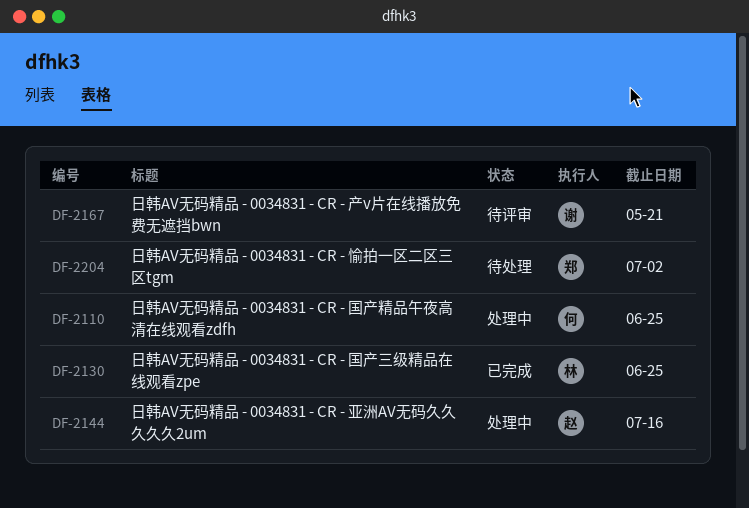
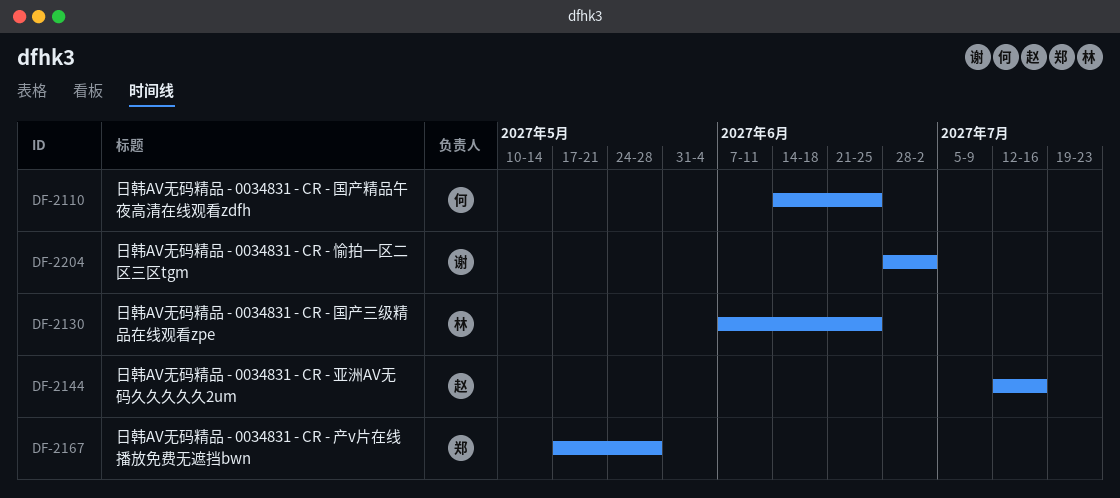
DF-2167, owner: 谢 -> 郑
DF-2167, due: May 21 -> May 28
DF-2204, owner: 郑 -> 谢

